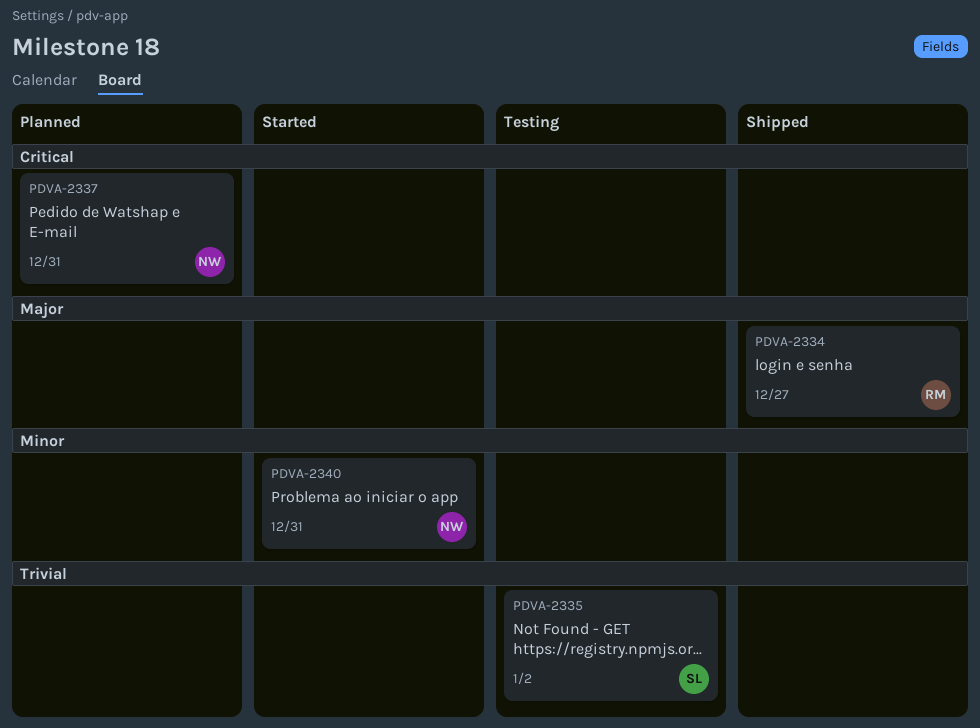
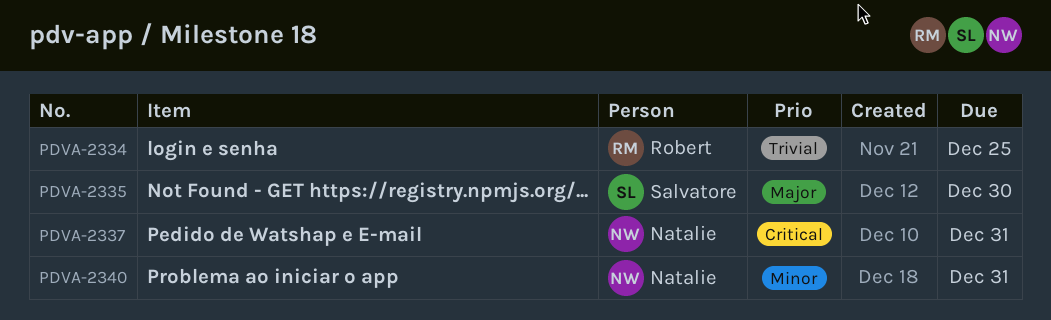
PDVA-2334, priority: Major -> Trivial
PDVA-2334, due: Dec 27 -> Dec 25
PDVA-2335, priority: Trivial -> Major
PDVA-2335, due: Jan 2 -> Dec 30

